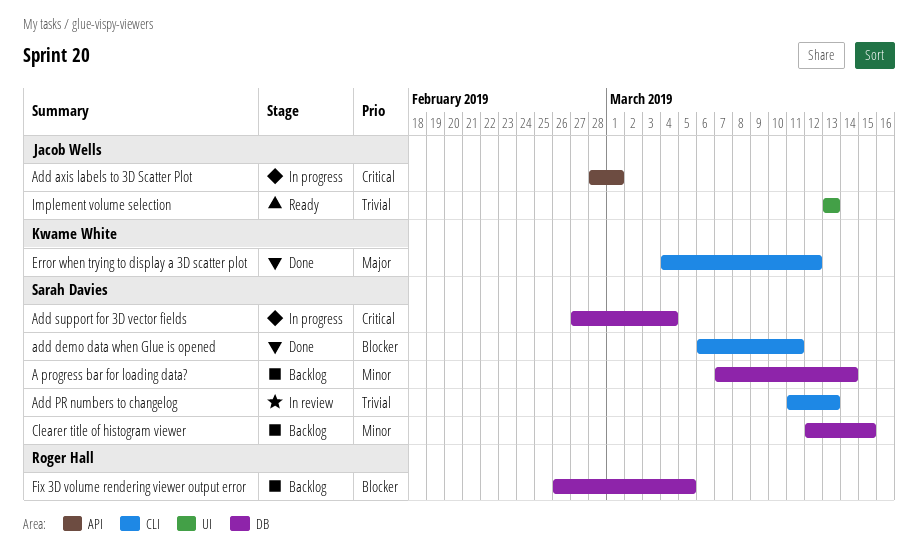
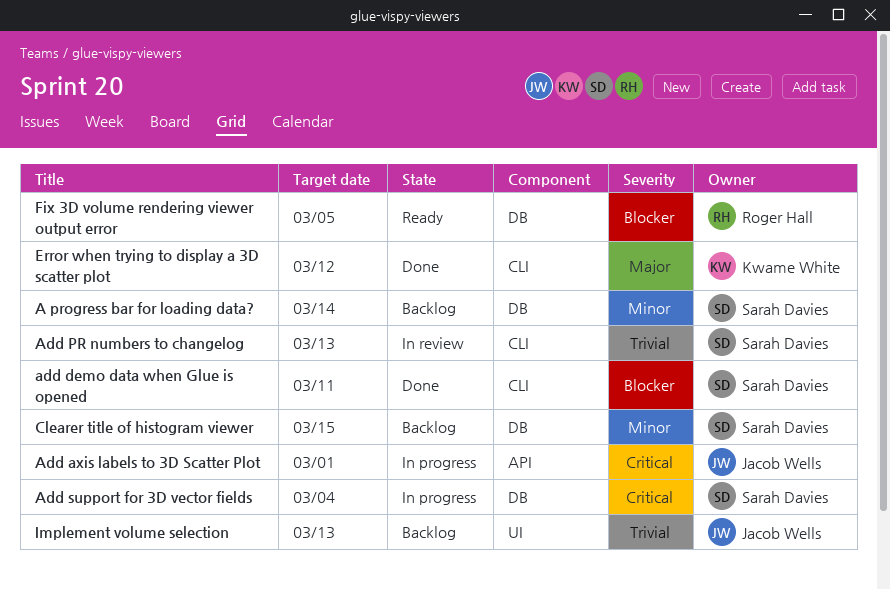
Fix 3D volume rendering viewer output error, status: Backlog -> Ready
Implement volume selection, status: Ready -> Backlog

